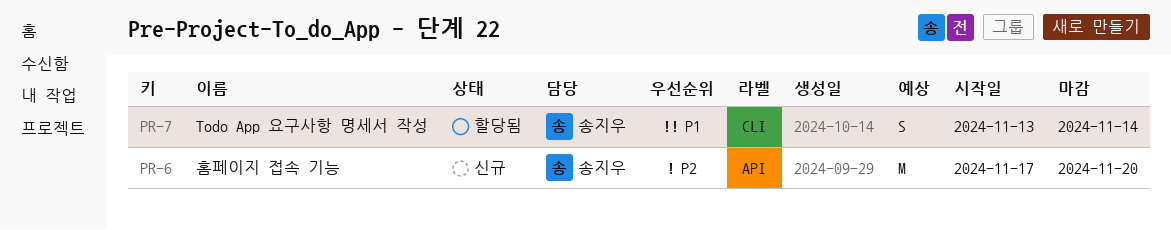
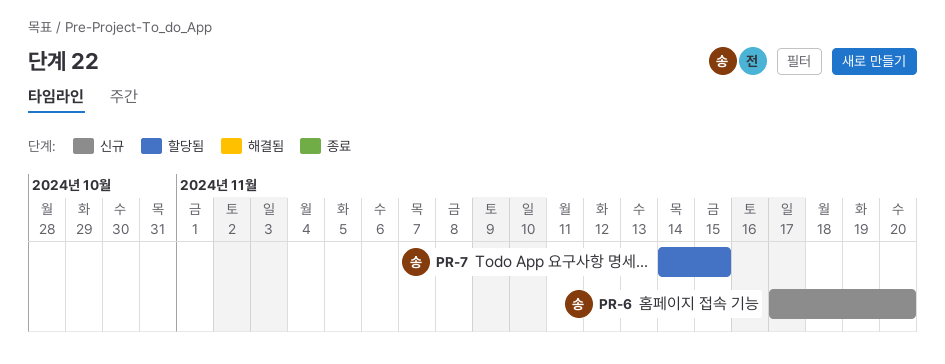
PR-7, start: Nov 13 -> Nov 14
PR-7, due: Nov 14 -> Nov 15

